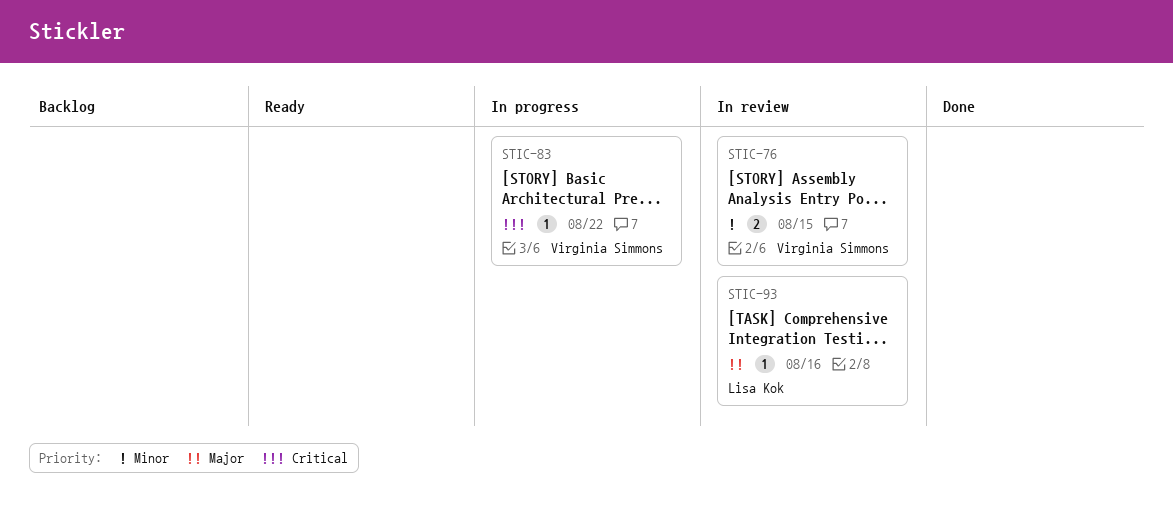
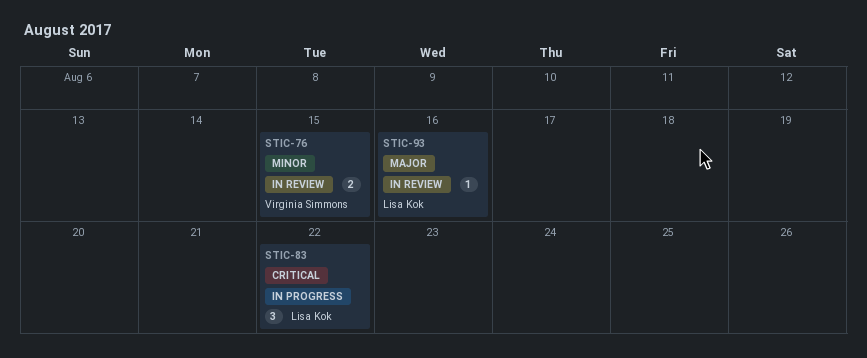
STIC-83, owner: Virginia Simmons -> Lisa Kok
STIC-83, estimate: 1 -> 3

